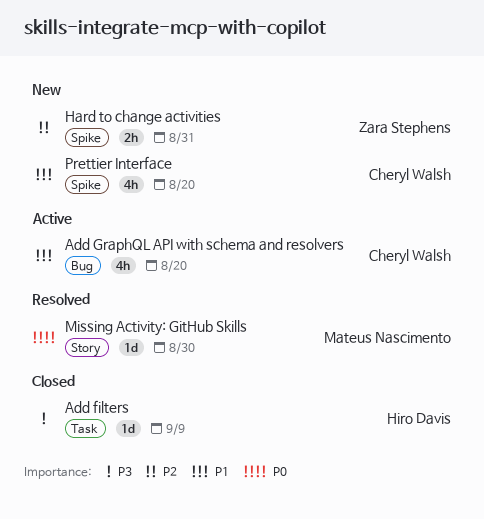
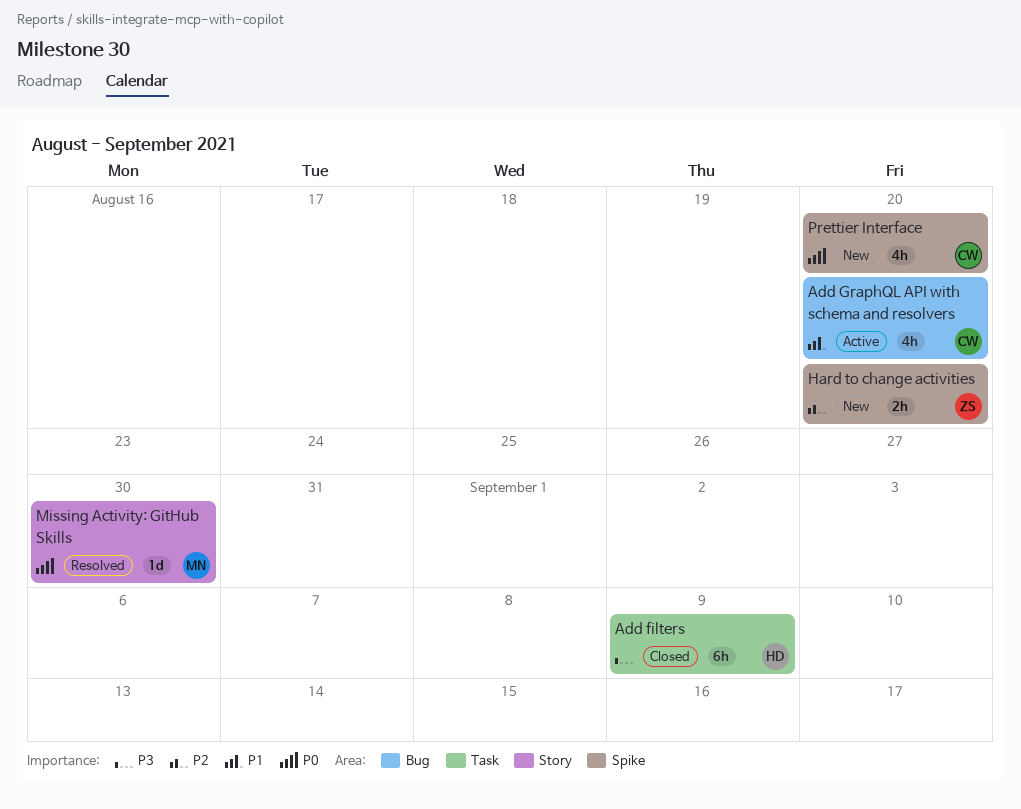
Add filters, estimate: 1d -> 6h
Hard to change activities, due: Aug 31 -> Aug 20
Prettier Interface, priority: P1 -> P0

